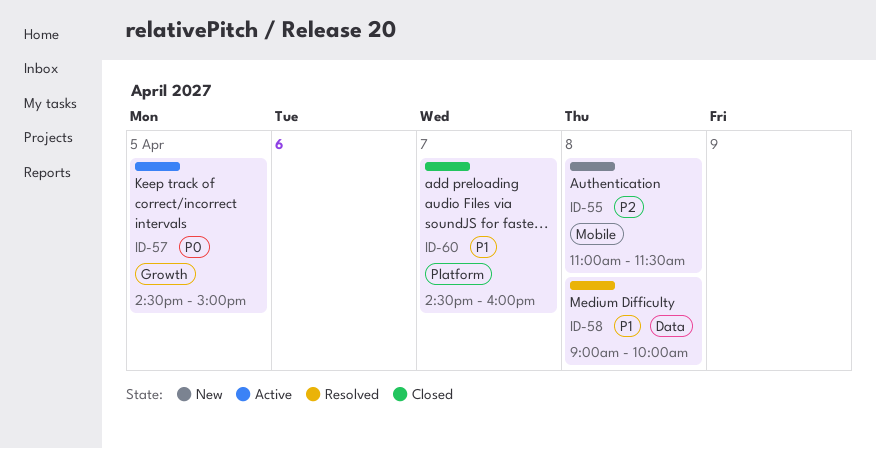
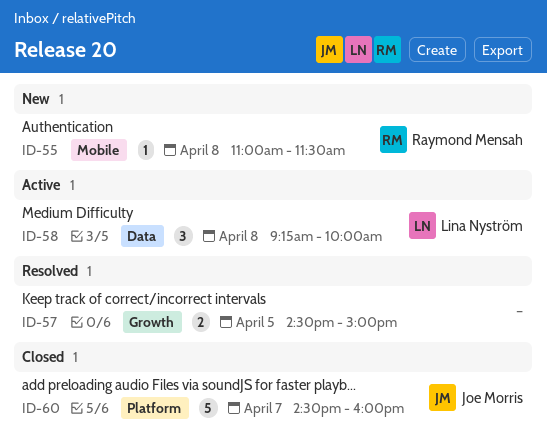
ID-57, status: Active -> Resolved
ID-58, status: Resolved -> Active
ID-58, begins: 09:00 -> 09:15

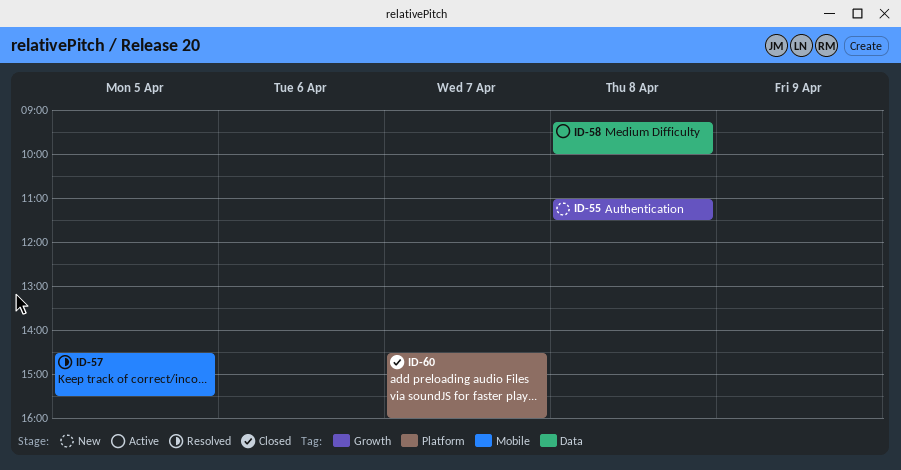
ID-55, label: Mobile -> Growth
ID-57, label: Growth -> Mobile
ID-57, ends: 15:00 -> 15:30

